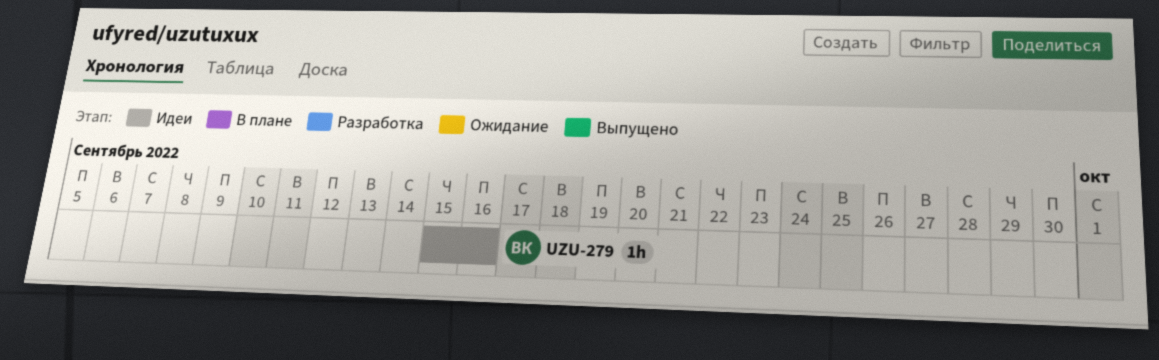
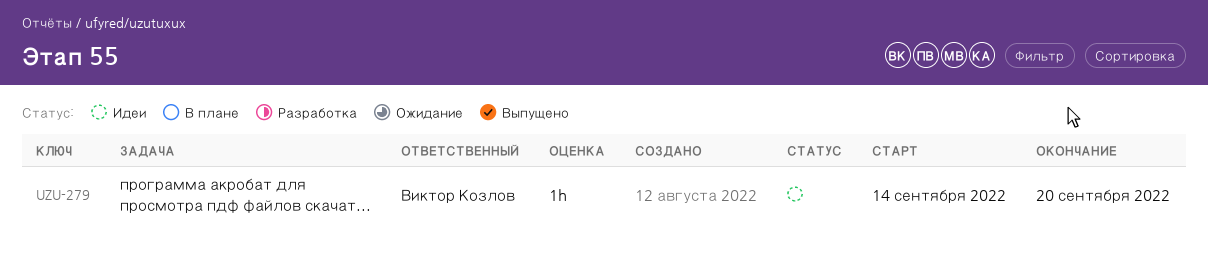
UZU-279, start: Sep 15 -> Sep 14
UZU-279, due: Sep 16 -> Sep 20

